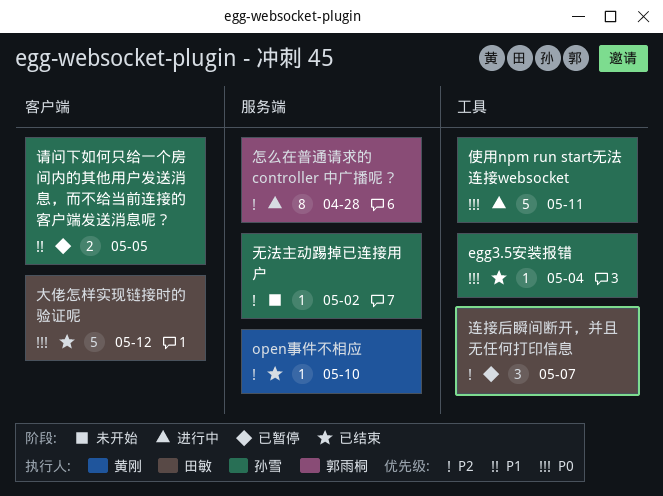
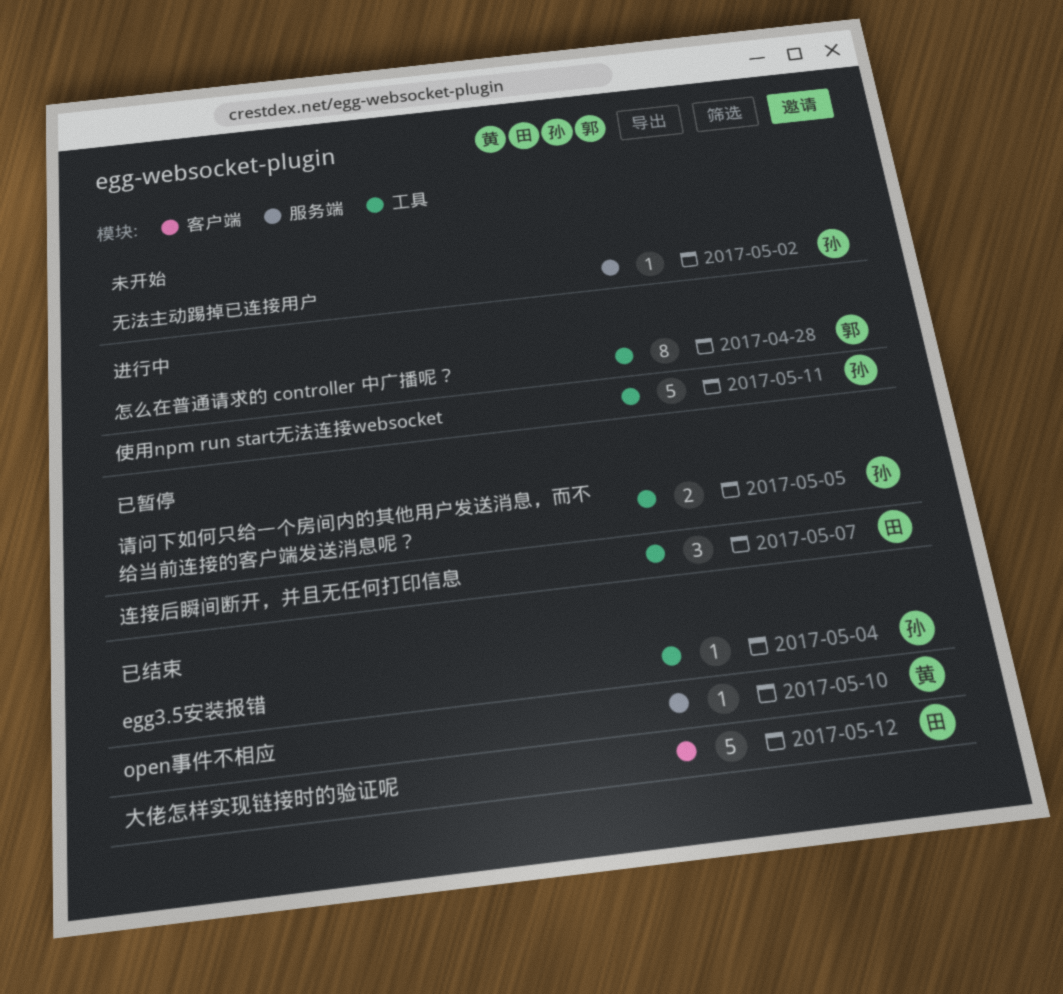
怎么在普通请求的 controller 中广播呢？, label: 服务端 -> 工具
请问下如何只给一个房间内的其他用户发送消息，而不给当前连接的客户端发送消息呢？, label: 客户端 -> 工具

